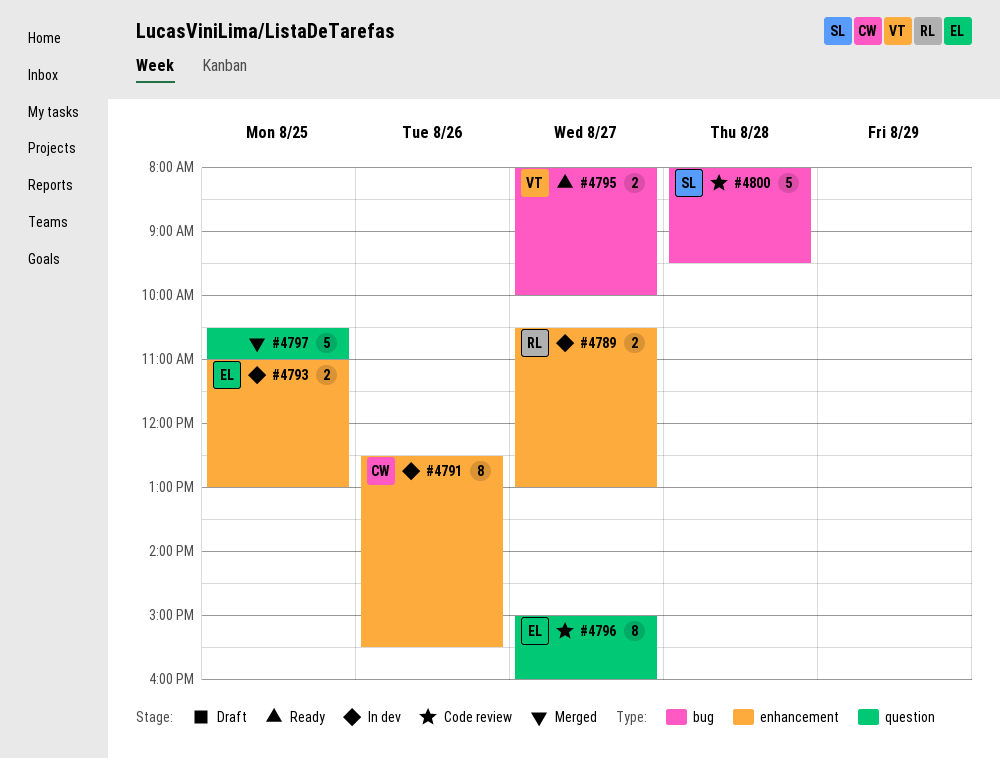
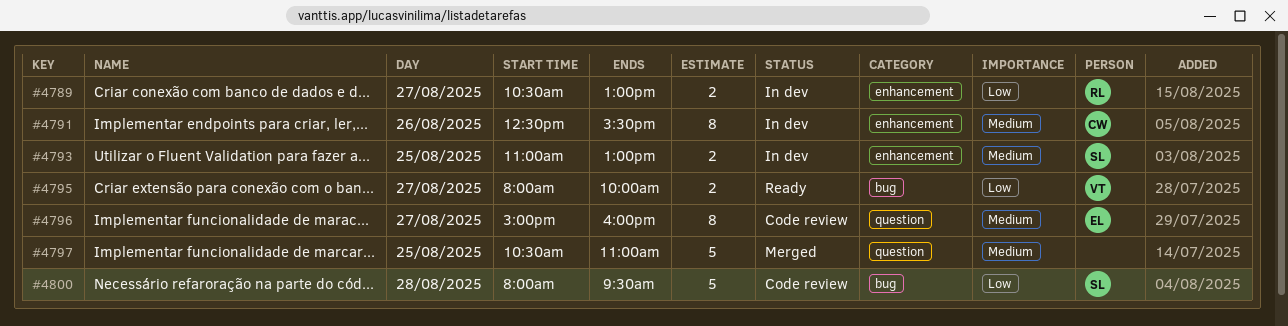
#4793, owner: EL -> SL

